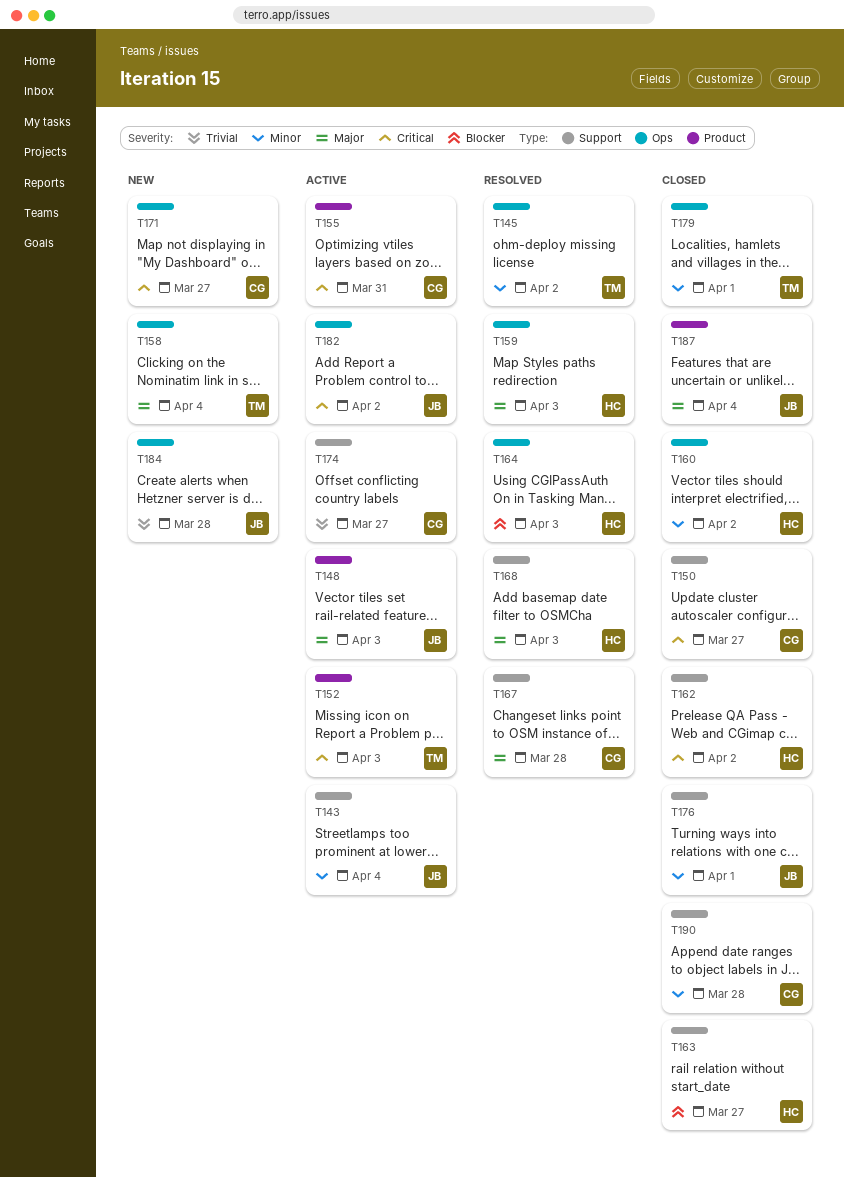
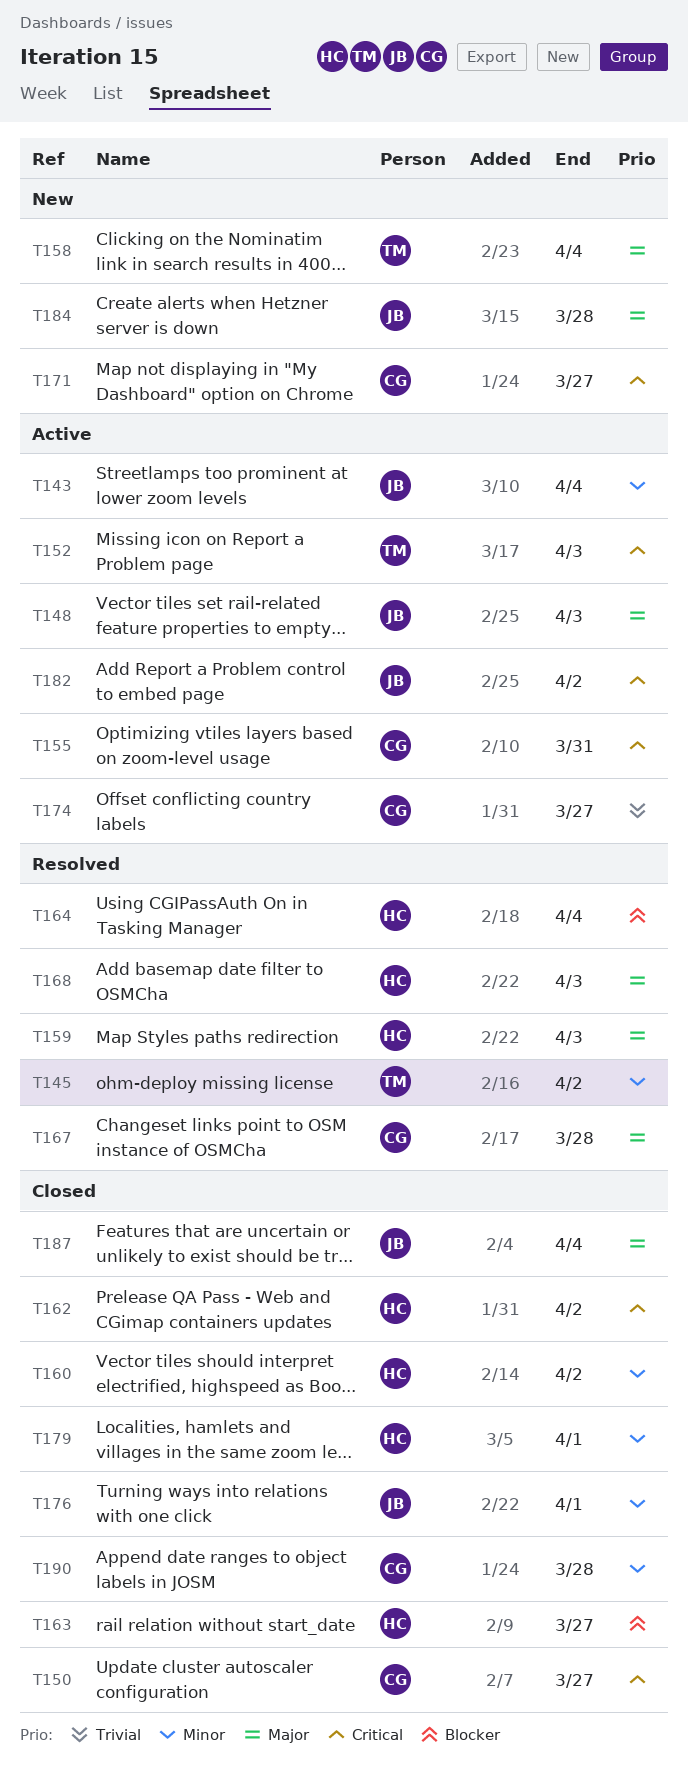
T164, due: Apr 3 -> Apr 4
T179, owner: TM -> HC
T184, priority: Trivial -> Major

